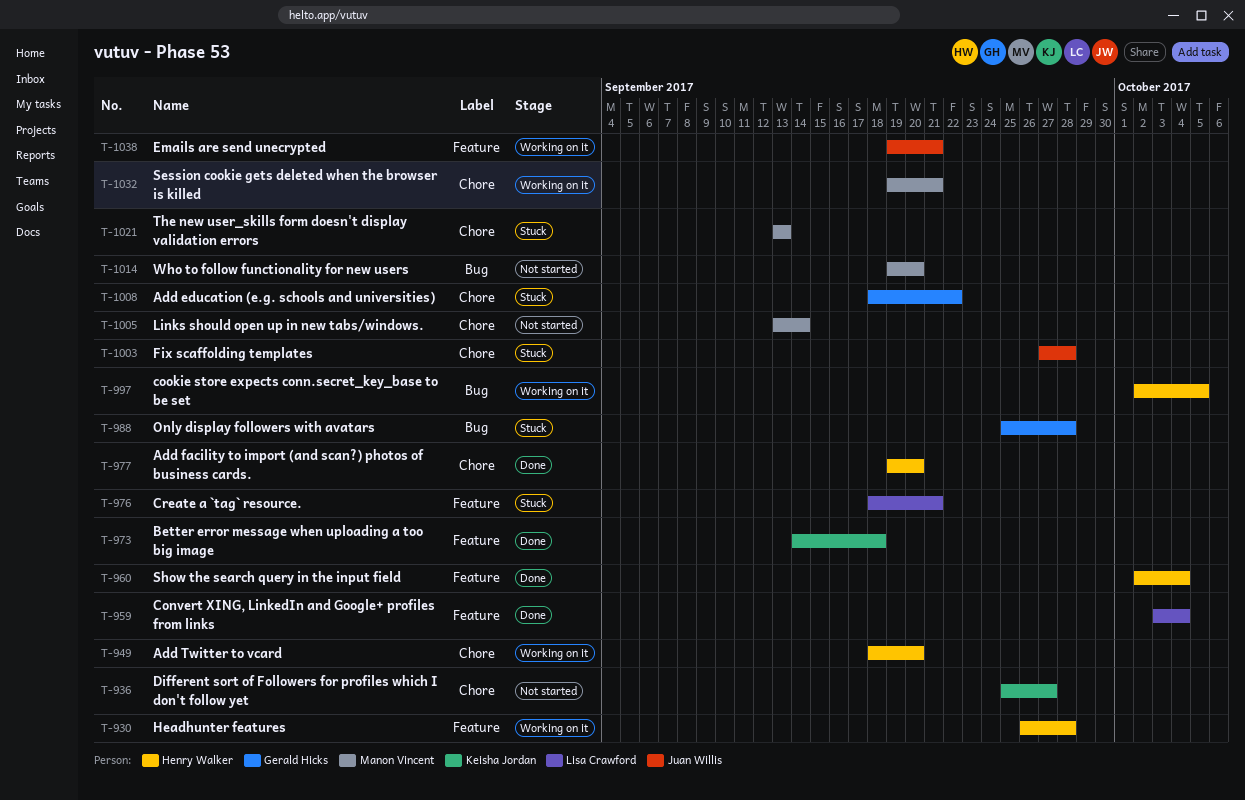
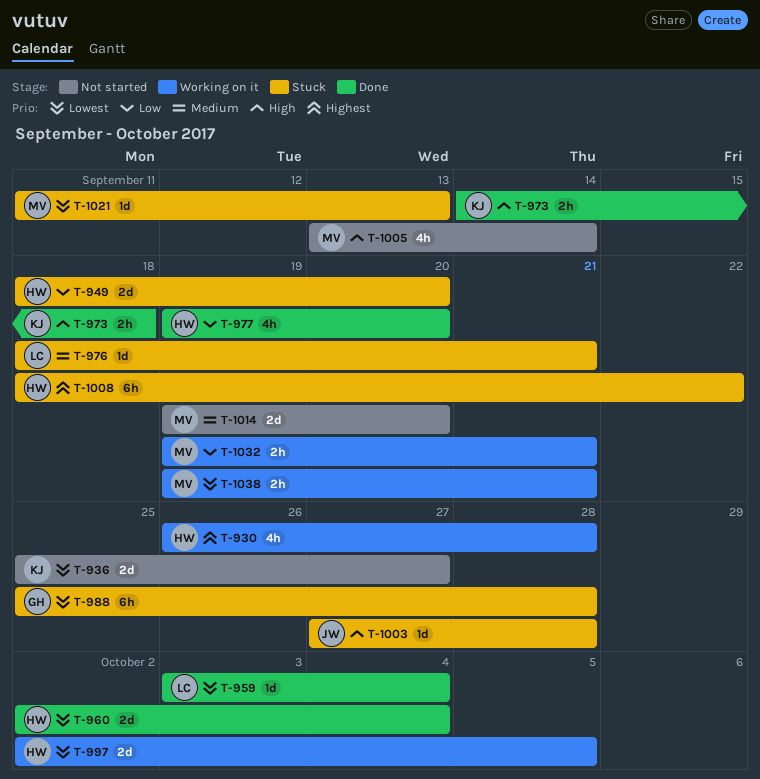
T-949, status: Working on it -> Stuck
T-1008, owner: Gerald Hicks -> Henry Walker
T-1021, start: Sep 13 -> Sep 11
T-1038, owner: Juan Willis -> Manon Vincent

